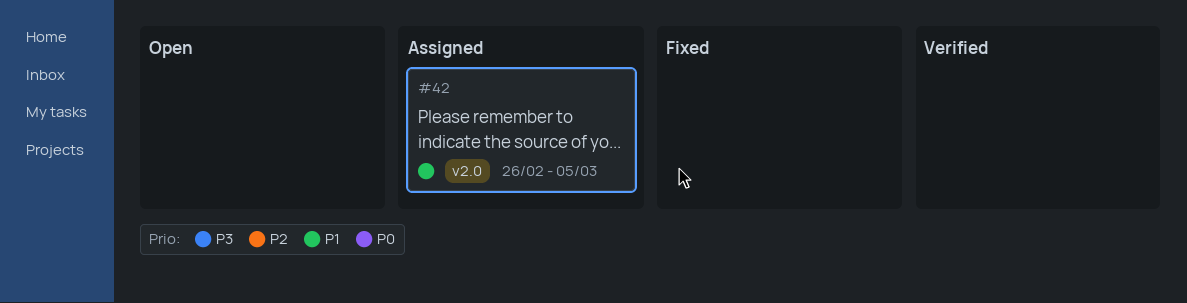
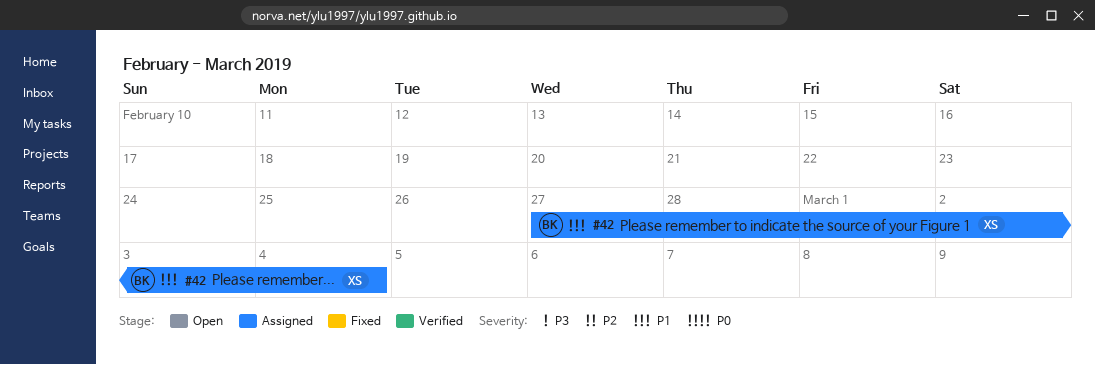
#42, start: Feb 26 -> Feb 27
#42, due: Mar 5 -> Mar 4

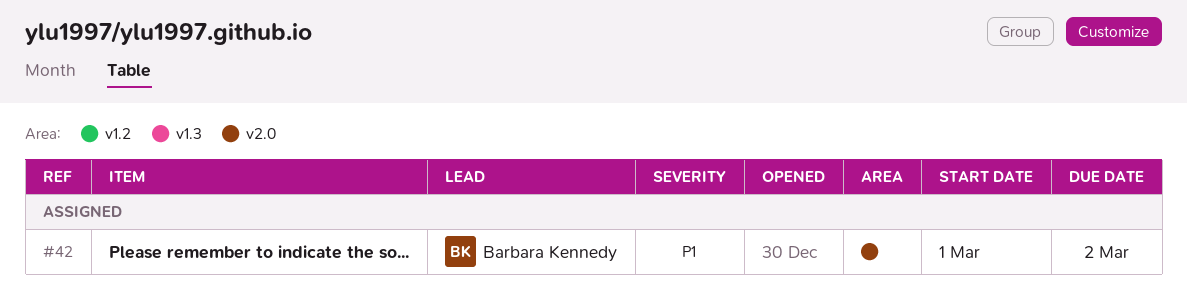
#42, start: Feb 27 -> Mar 1
#42, due: Mar 4 -> Mar 2

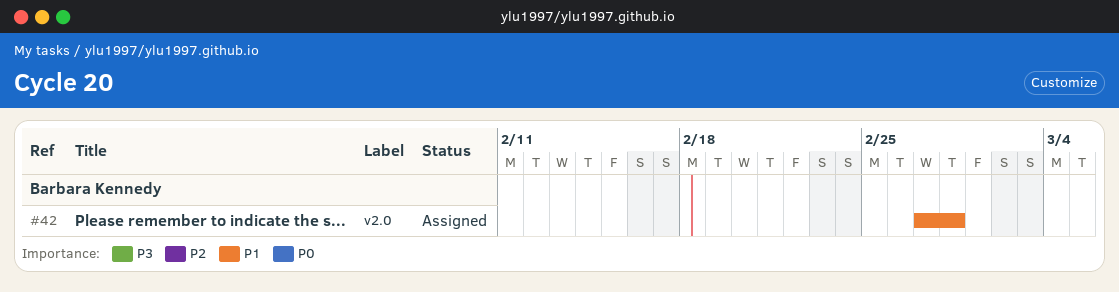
#42, start: Mar 1 -> Feb 27
#42, due: Mar 2 -> Feb 28

